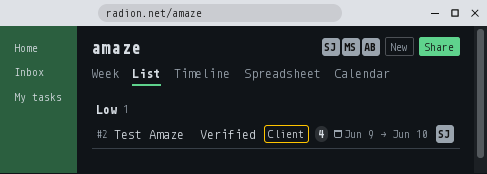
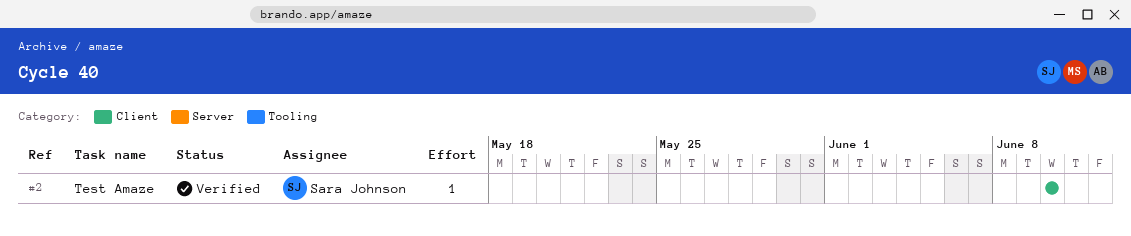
#2, estimate: 4 -> 1
#2, start: Jun 9 -> Jun 10

